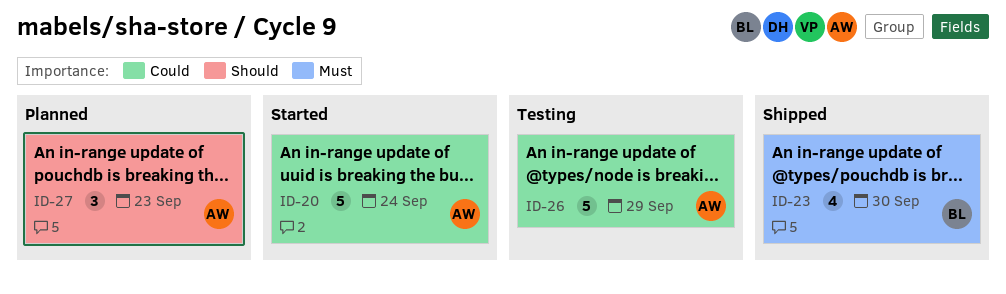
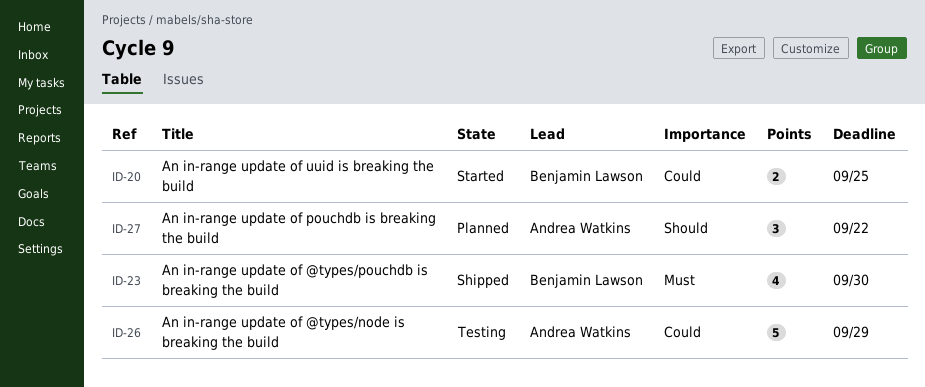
ID-20, owner: Andrea Watkins -> Benjamin Lawson
ID-20, estimate: 5 -> 2
ID-20, due: Sep 24 -> Sep 25
ID-27, due: Sep 23 -> Sep 22

